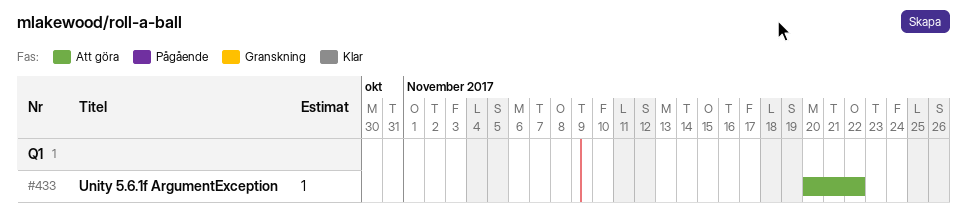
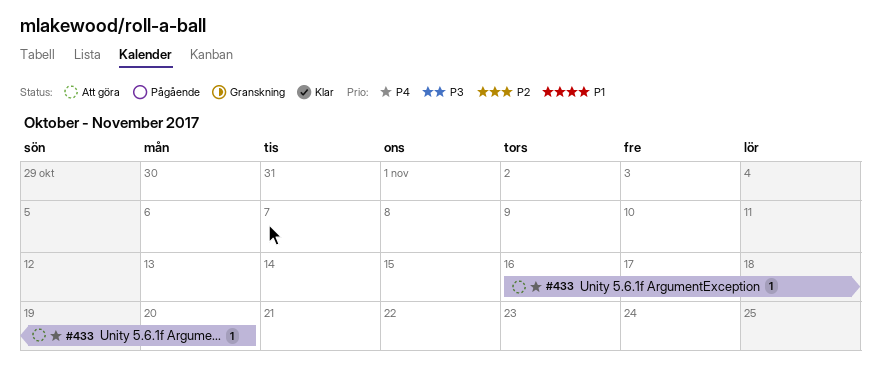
#433, start: Nov 20 -> Nov 16
#433, due: Nov 22 -> Nov 20

